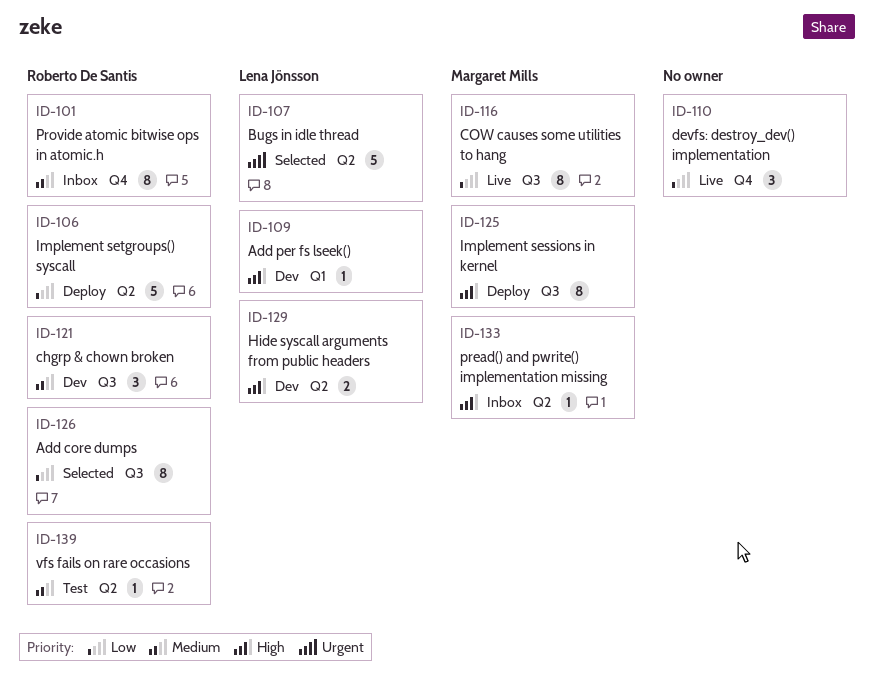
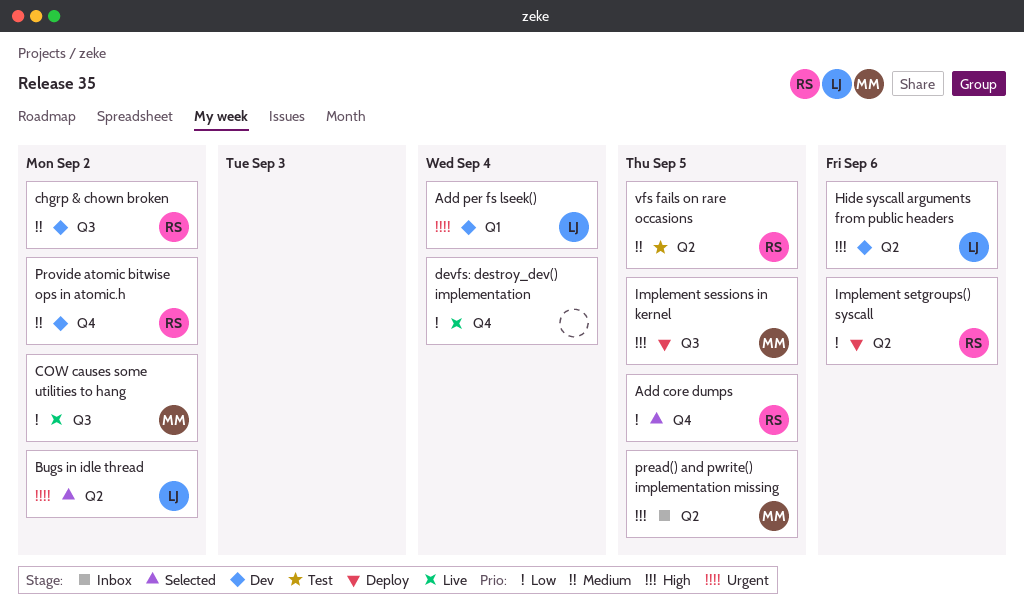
Add core dumps, label: Q3 -> Q4
Add per fs lseek(), priority: High -> Urgent
Provide atomic bitwise ops in atomic.h, status: Inbox -> Dev

